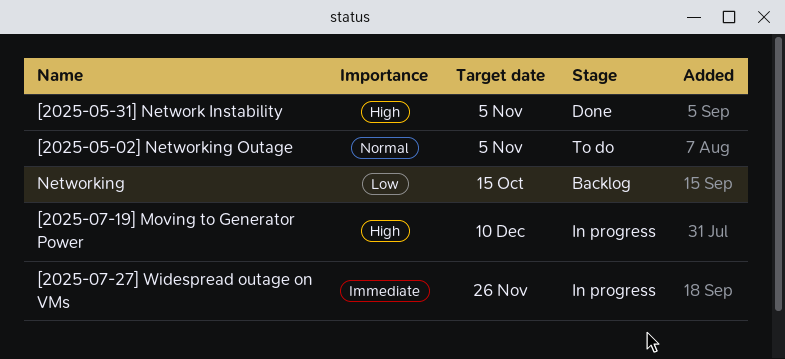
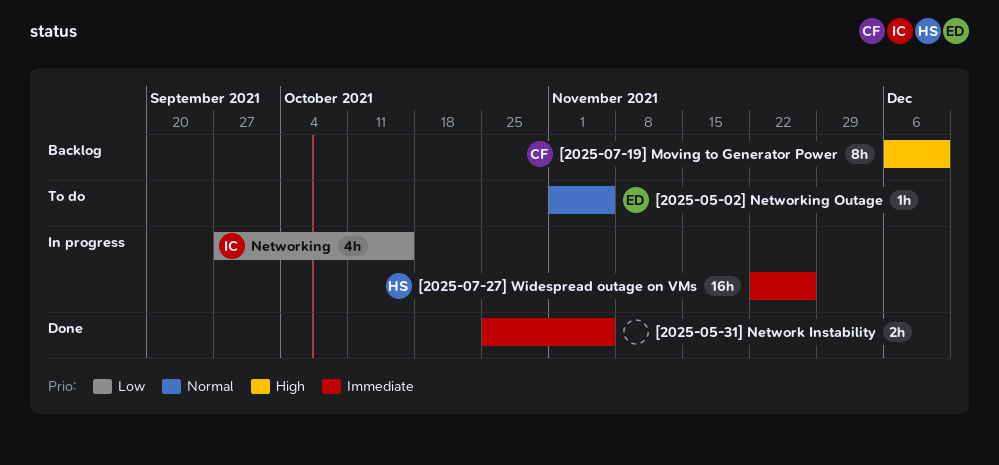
[2025-05-31] Network Instability, priority: High -> Immediate
[2025-07-19] Moving to Generator Power, status: In progress -> Backlog
Networking, status: Backlog -> In progress

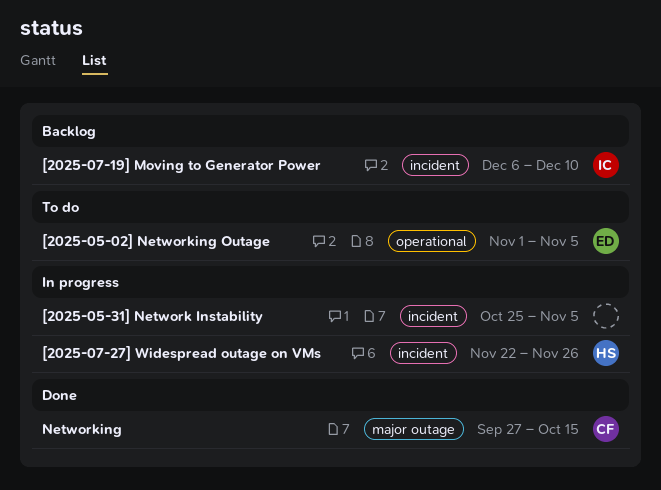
[2025-05-31] Network Instability, status: Done -> In progress
[2025-07-19] Moving to Generator Power, owner: CF -> IC
Networking, status: In progress -> Done
Networking, owner: IC -> CF

